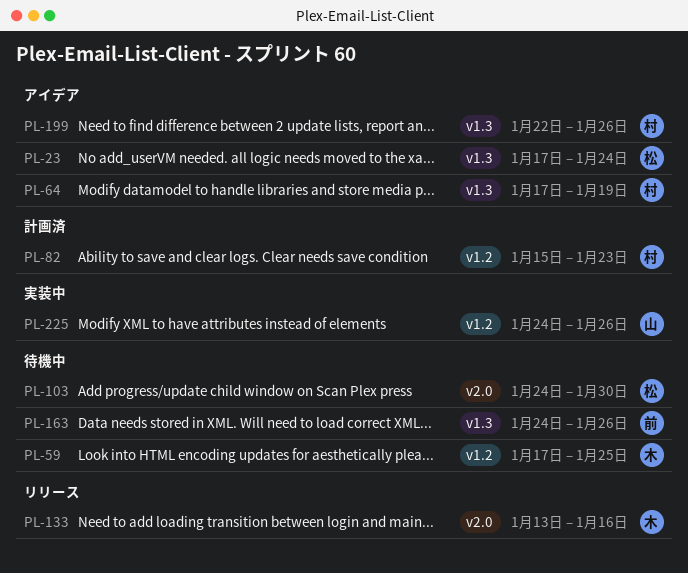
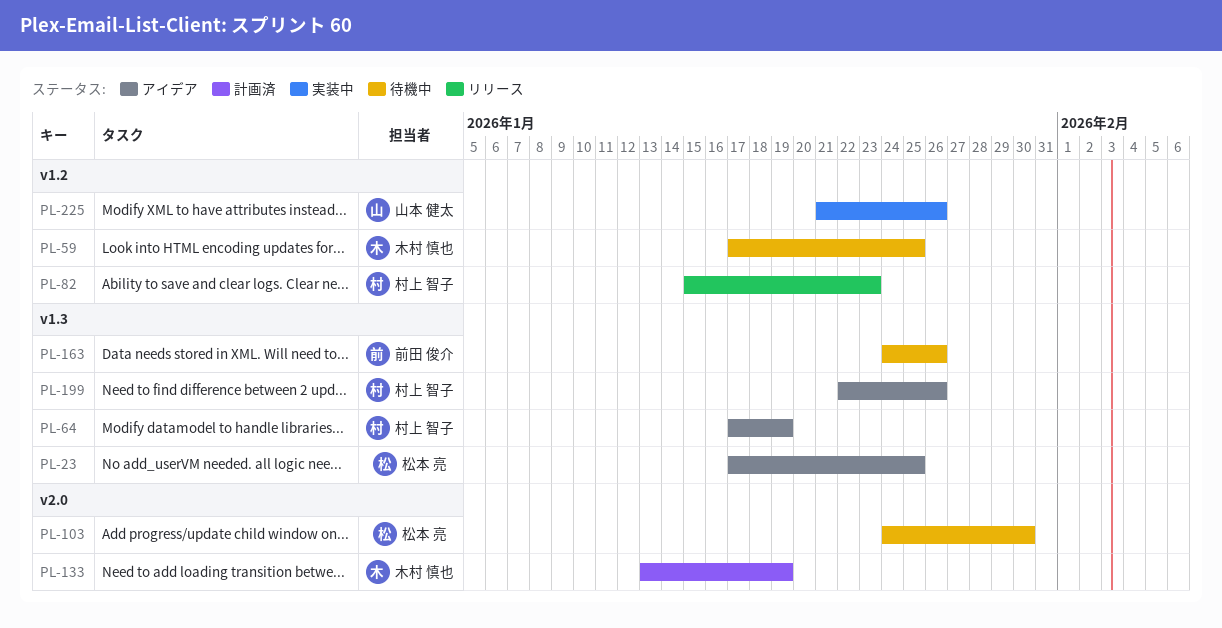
PL-23, due: Jan 24 -> Jan 25
PL-82, status: 計画済 -> リリース
PL-133, status: リリース -> 計画済
PL-133, due: Jan 16 -> Jan 19
PL-225, start: Jan 24 -> Jan 21

